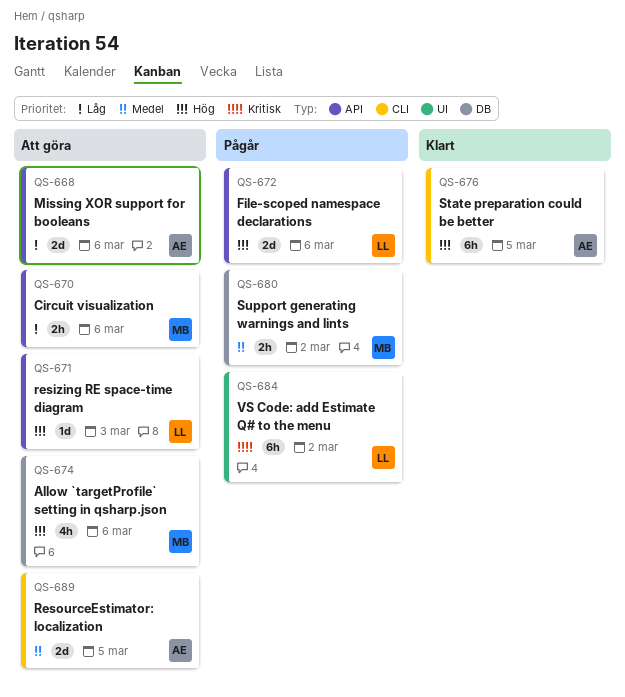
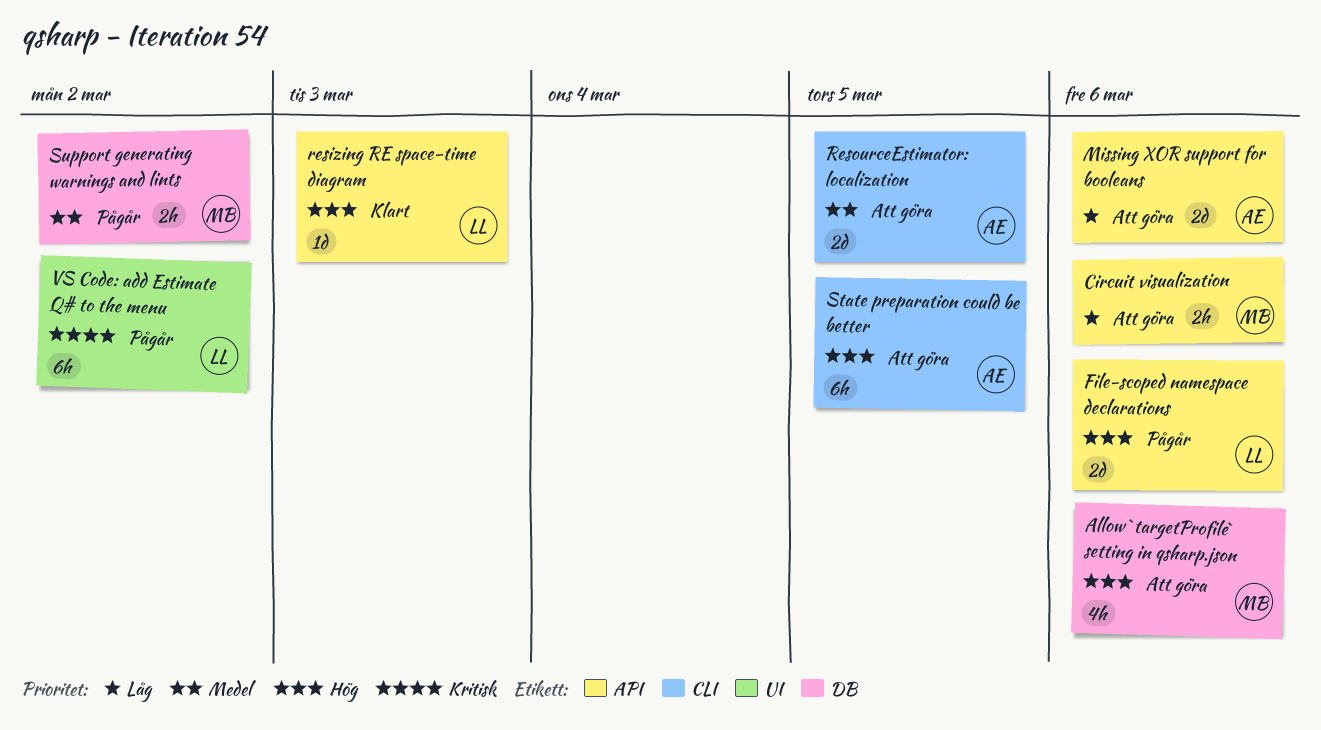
resizing RE space-time diagram, status: Att göra -> Klart
State preparation could be better, status: Klart -> Att göra

